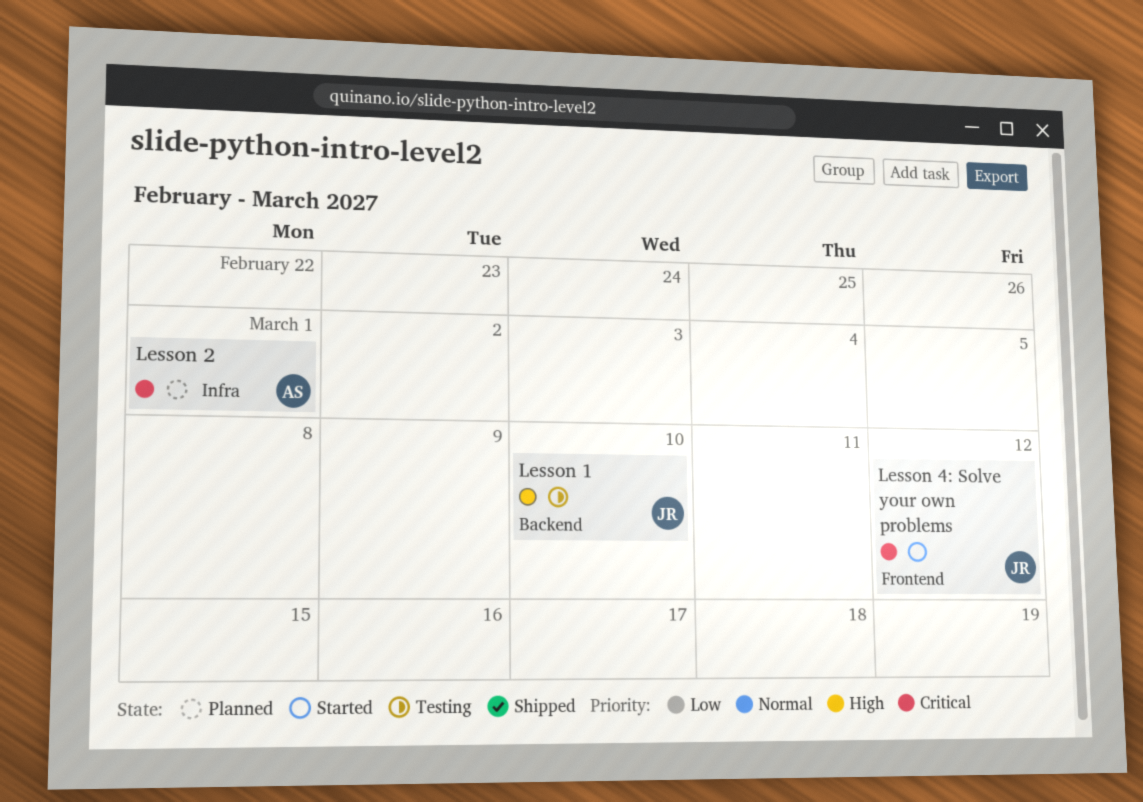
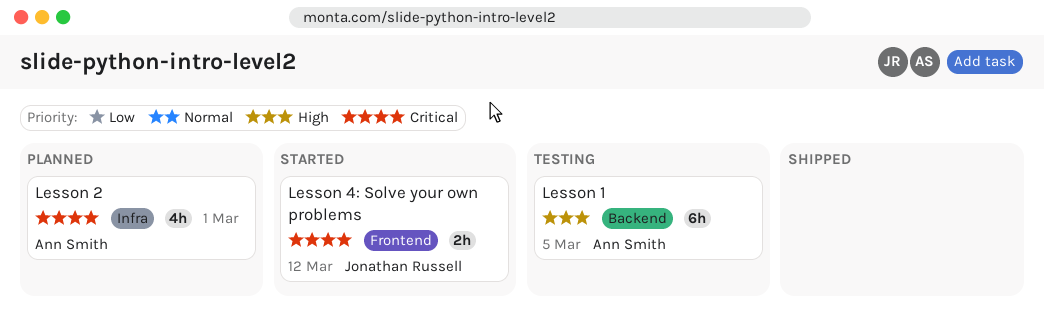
Lesson 1, owner: Jonathan Russell -> Ann Smith
Lesson 1, due: Mar 10 -> Mar 5

